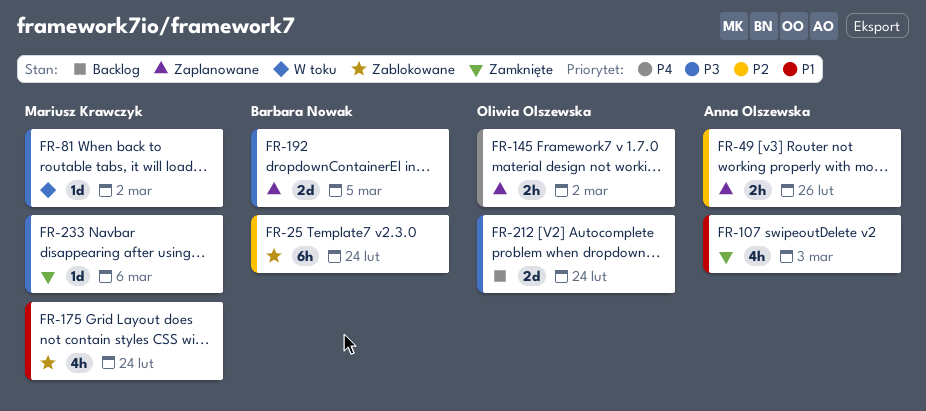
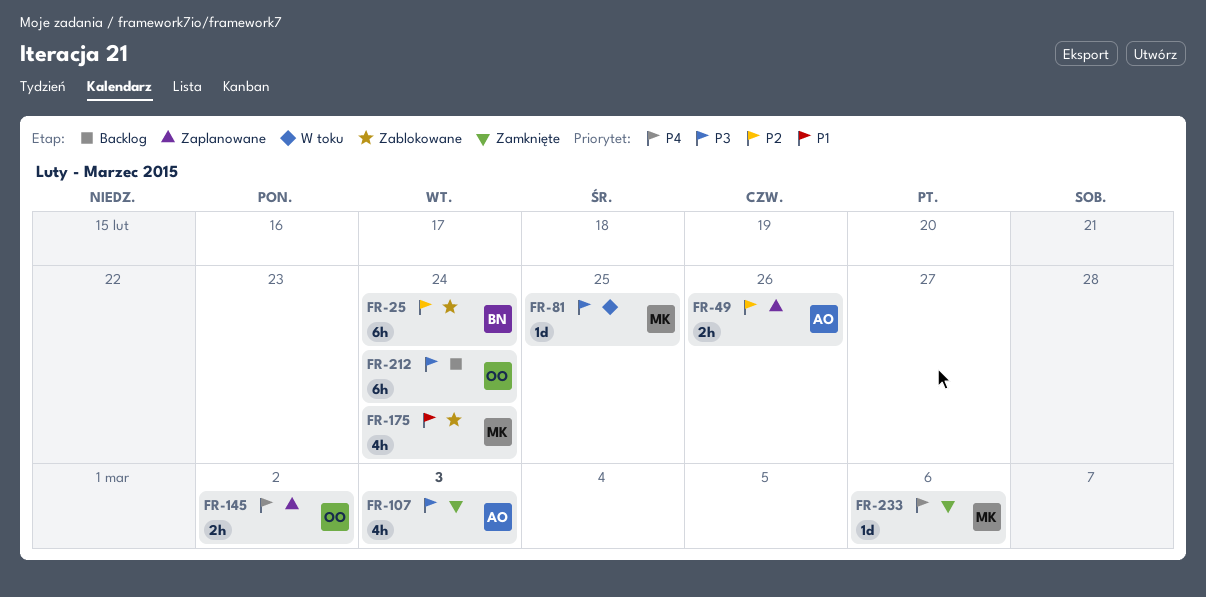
FR-81, due: Mar 2 -> Feb 25
FR-107, priority: P1 -> P3
FR-192: present -> none
FR-212, estimate: 2d -> 6h
FR-233, priority: P3 -> P4

